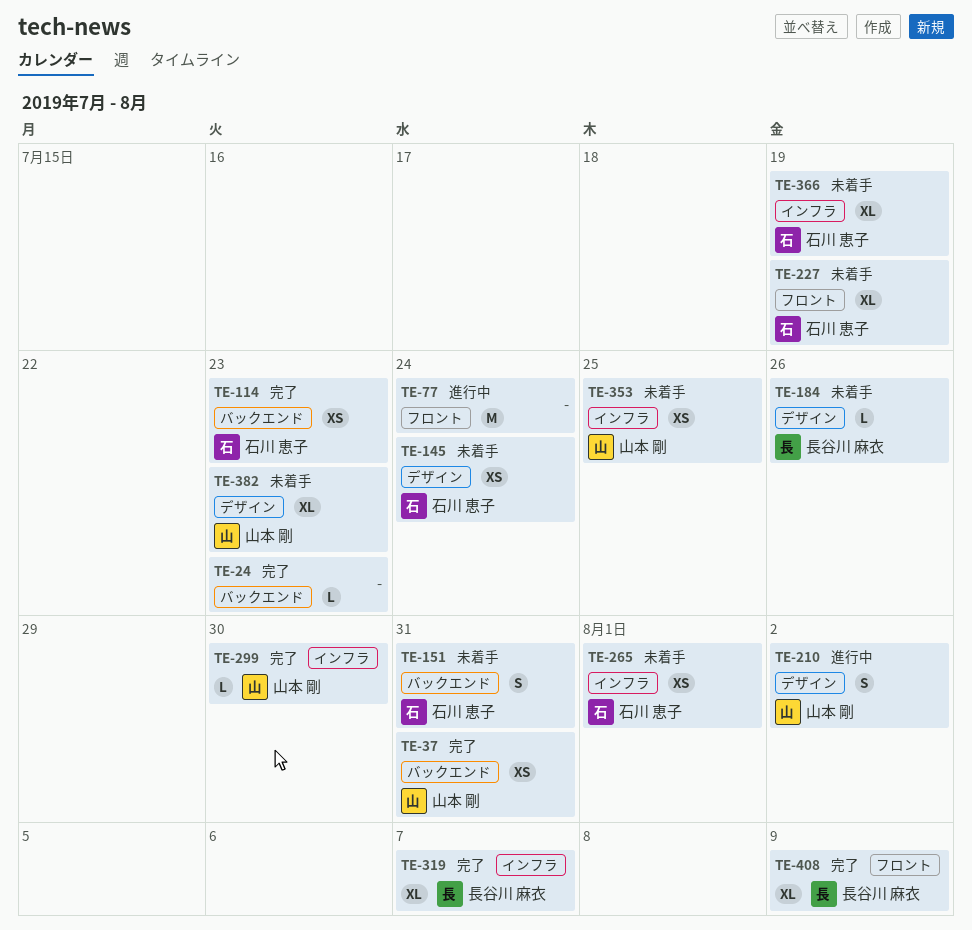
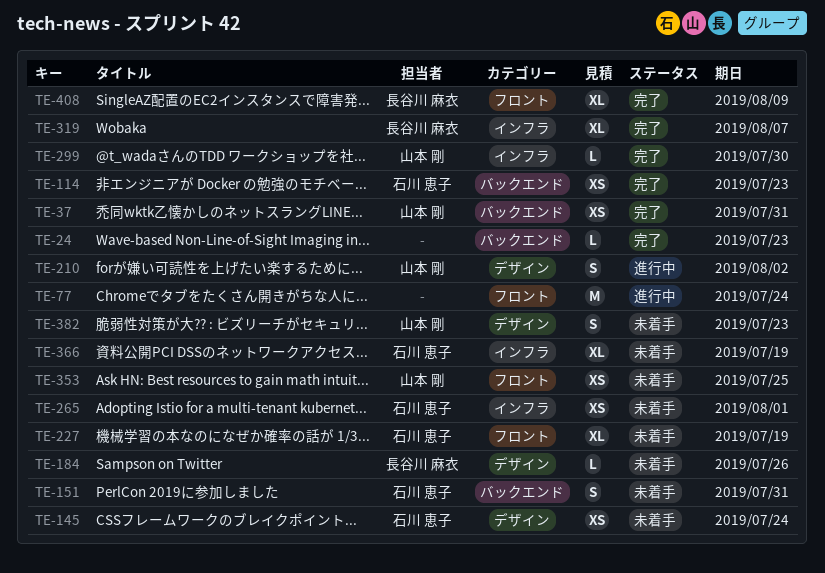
TE-353, label: インフラ -> フロント
TE-382, estimate: XL -> S

